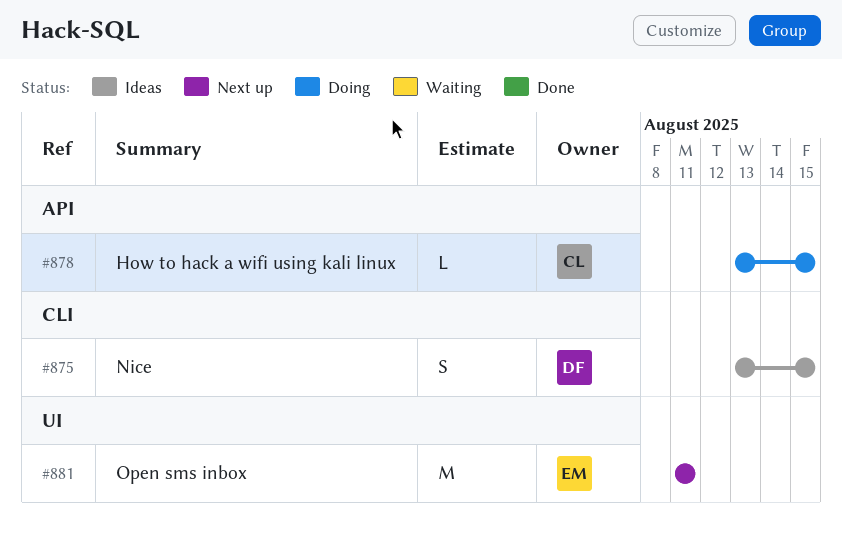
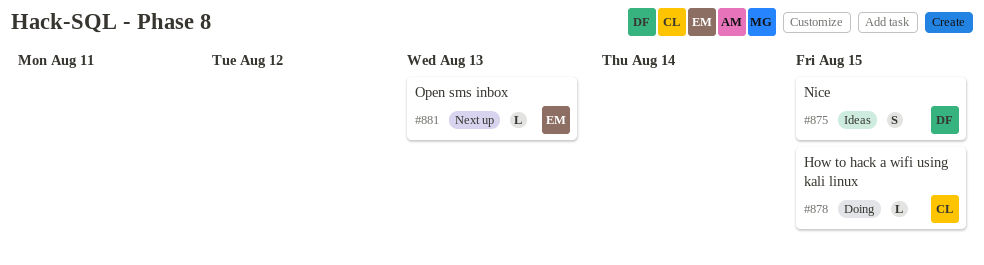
#881, estimate: M -> L
#881, due: Aug 11 -> Aug 13

